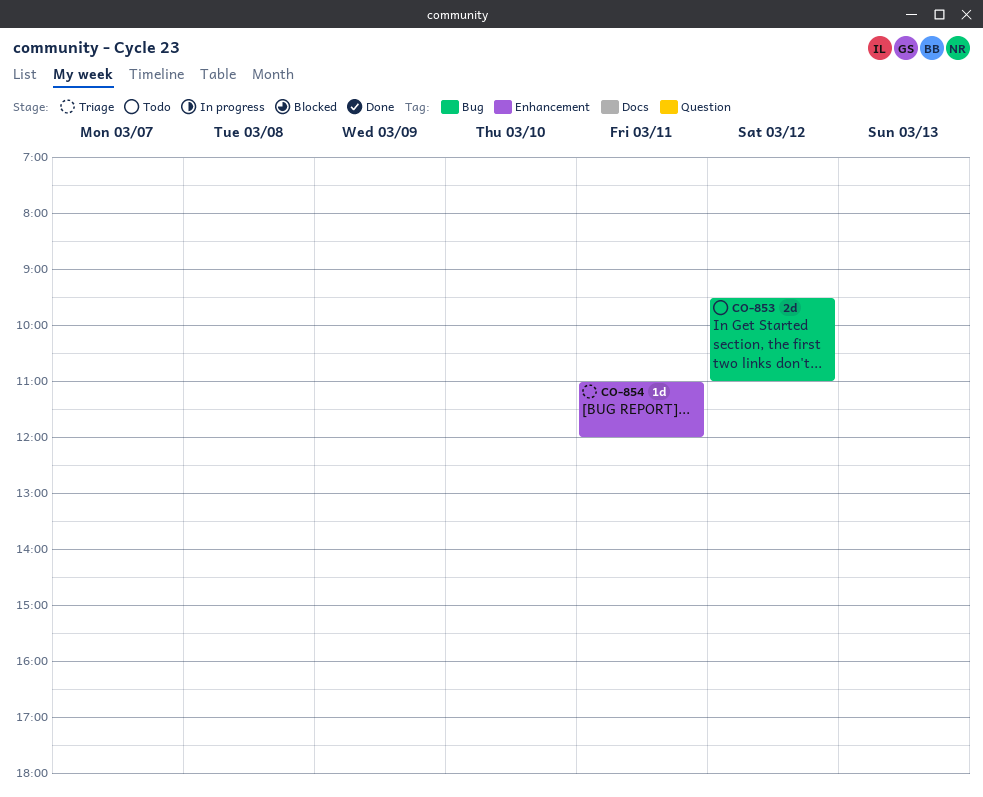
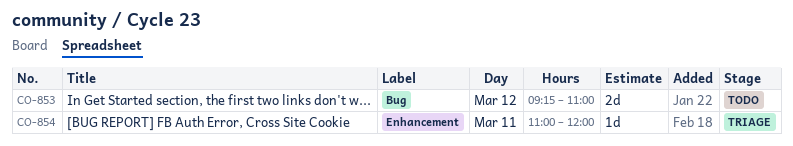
CO-853, begins: 09:30 -> 09:15

